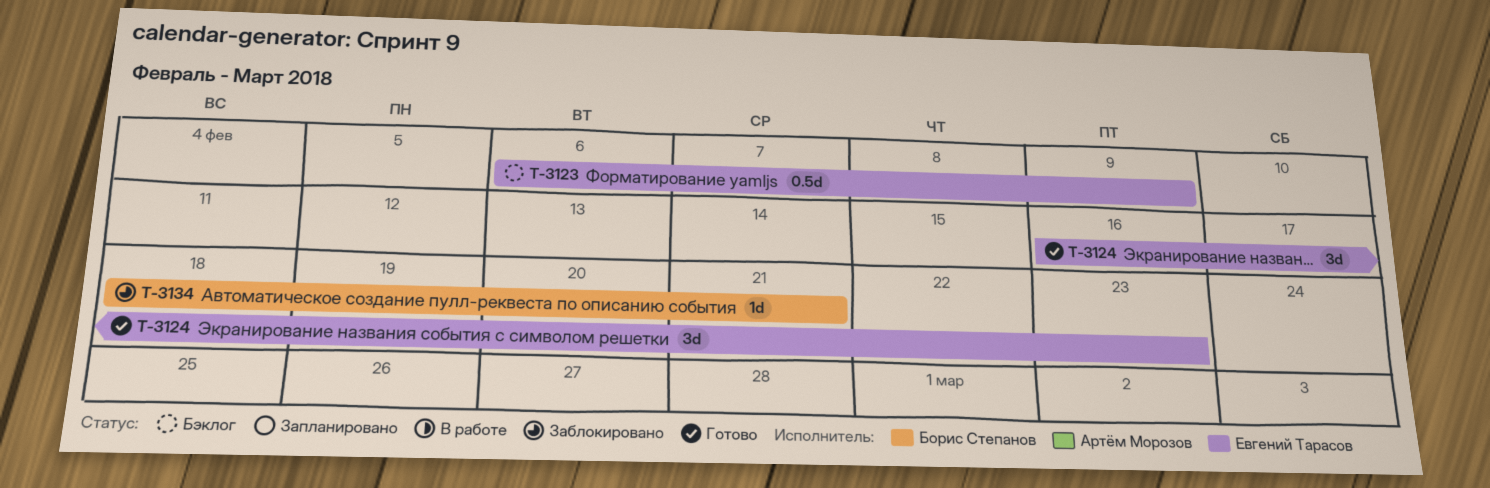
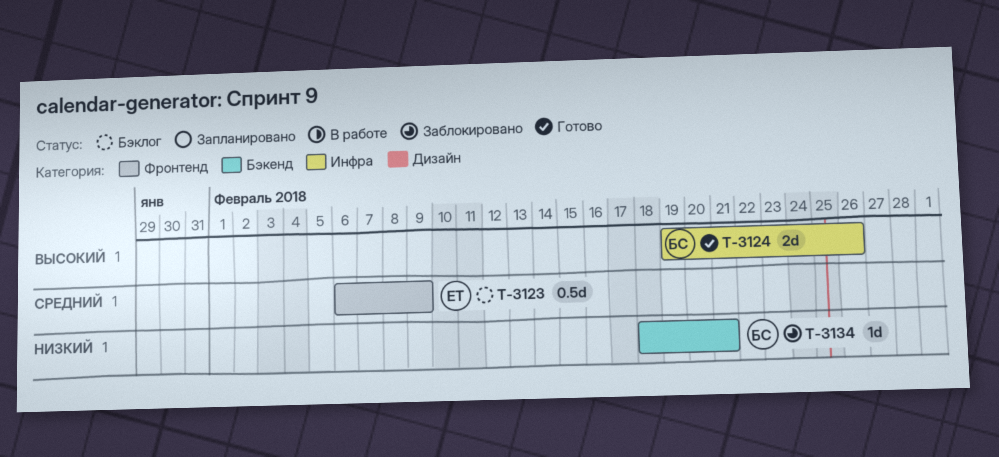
T-3124, owner: Евгений Тарасов -> Борис Степанов
T-3124, estimate: 3d -> 2d
T-3124, start: Feb 16 -> Feb 19
T-3124, due: Feb 23 -> Feb 26

